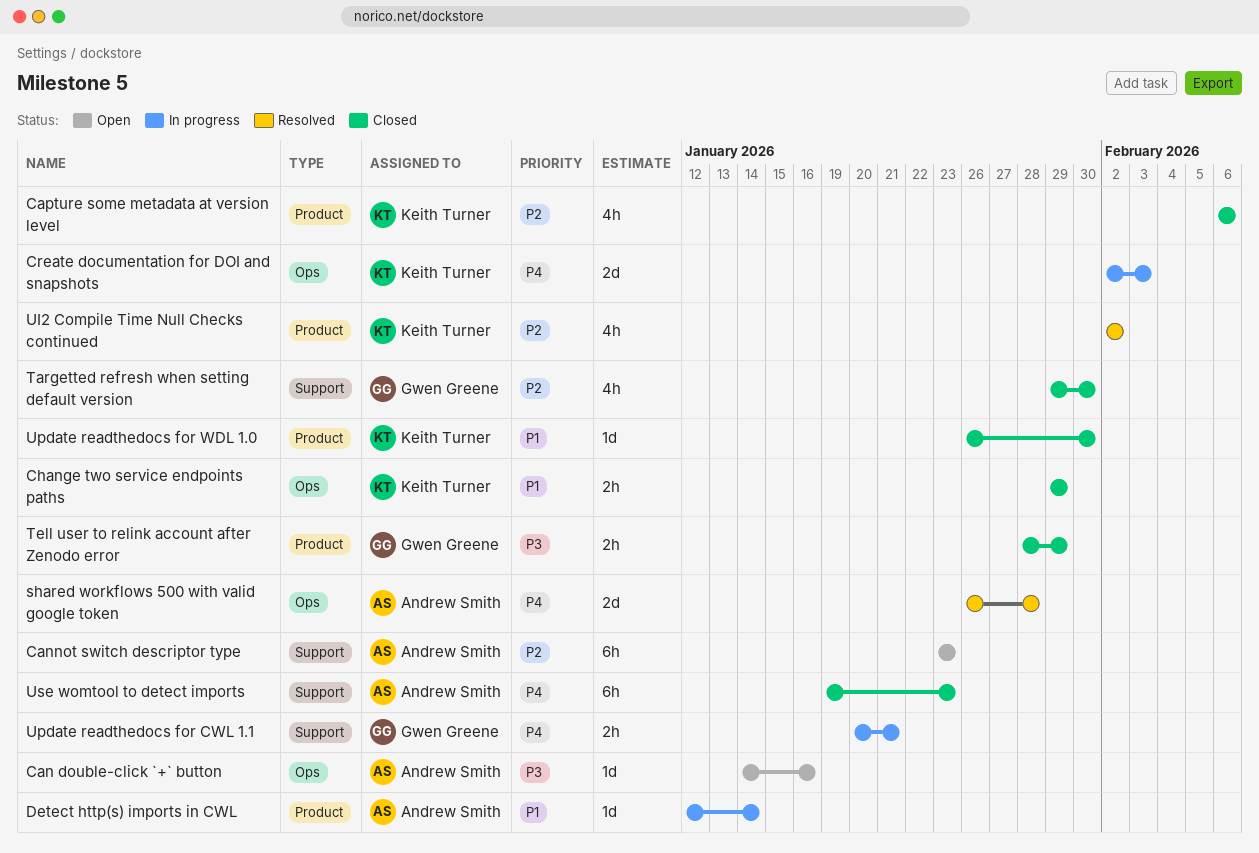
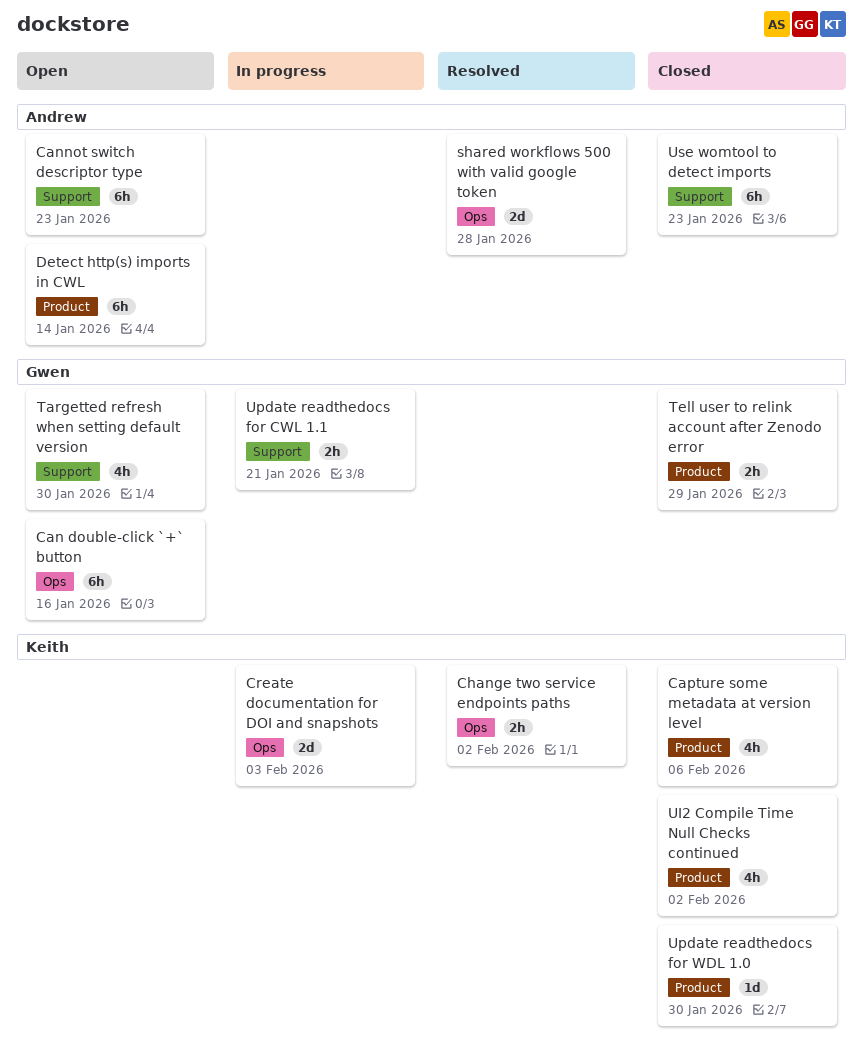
Can double-click `+` button, owner: Andrew Smith -> Gwen Greene
Can double-click `+` button, estimate: 1d -> 6h
Change two service endpoints paths, status: Closed -> Resolved
Change two service endpoints paths, due: Jan 29 -> Feb 2
Detect http(s) imports in CWL, status: In progress -> Open
Detect http(s) imports in CWL, estimate: 1d -> 6h
Targetted refresh when setting default version, status: Closed -> Open
UI2 Compile Time Null Checks continued, status: Resolved -> Closed

